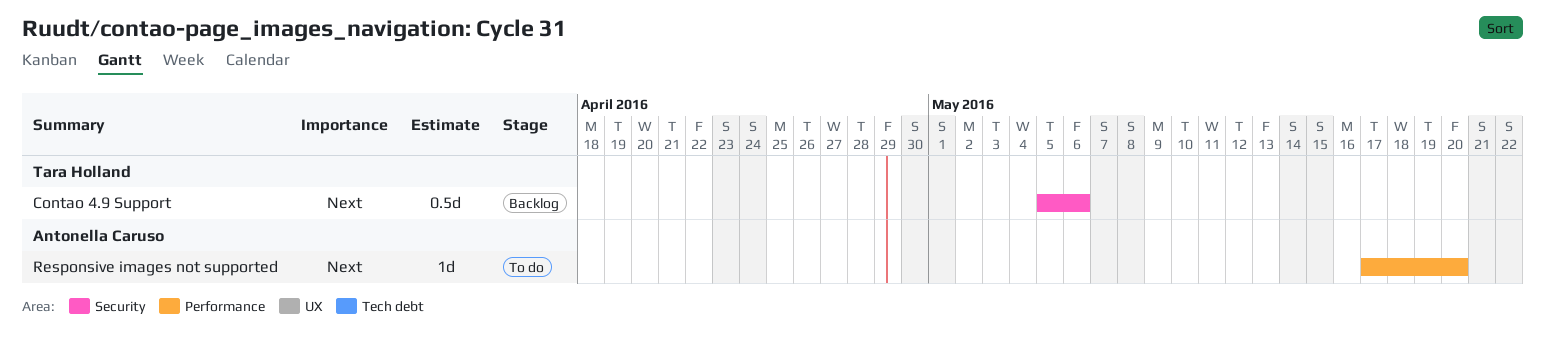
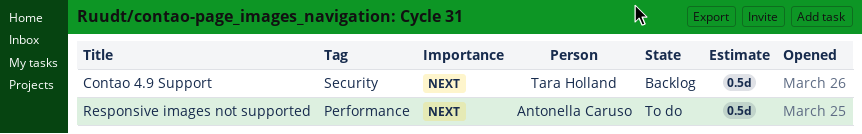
Responsive images not supported, estimate: 1d -> 0.5d

